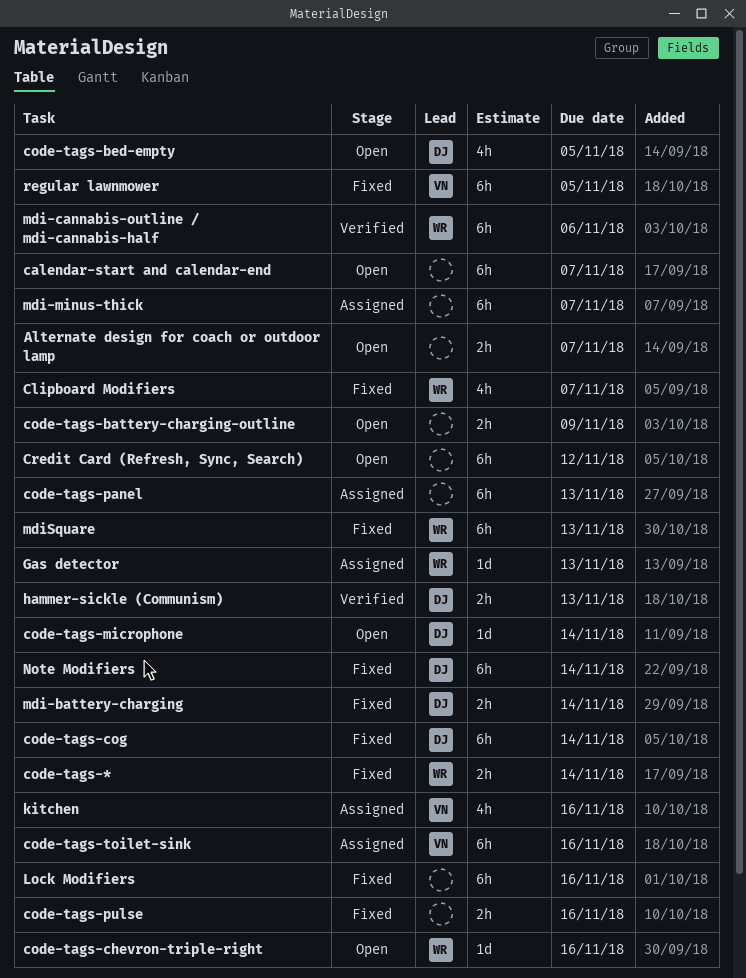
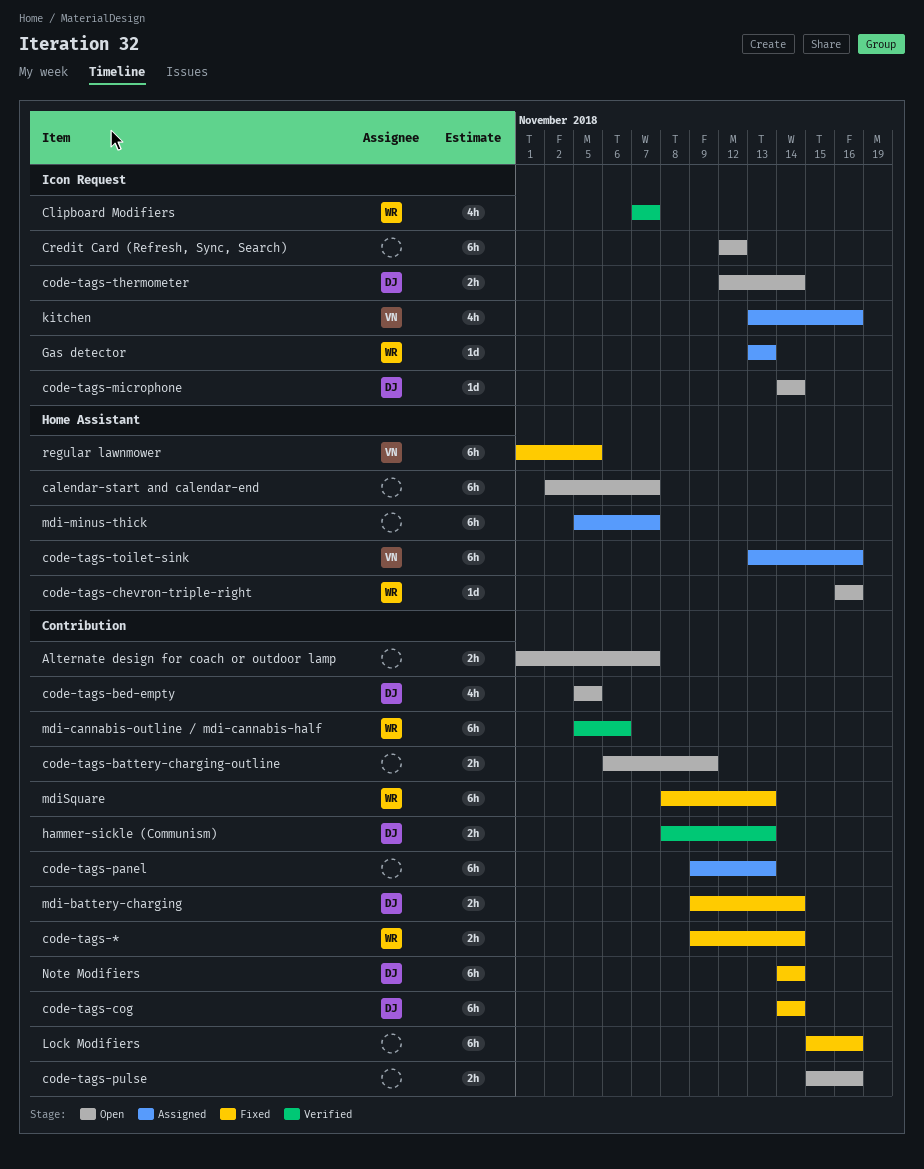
Clipboard Modifiers, status: Fixed -> Verified
code-tags-pulse, status: Fixed -> Open
code-tags-thermometer: none -> present

